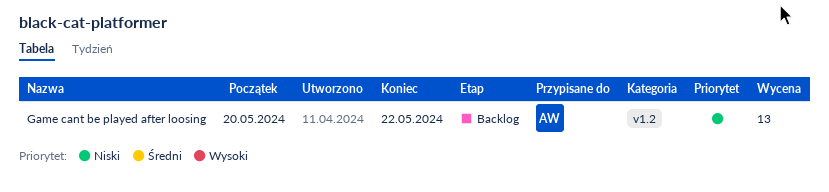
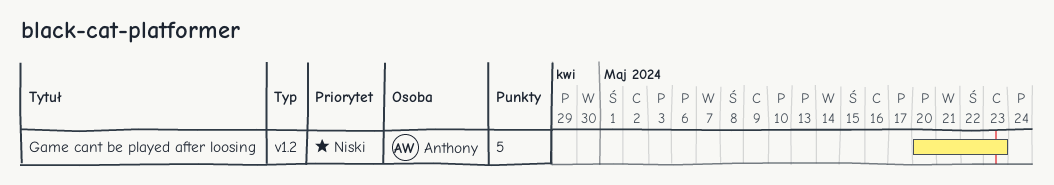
Game cant be played after loosing, estimate: 13 -> 5
Game cant be played after loosing, due: May 22 -> May 23

